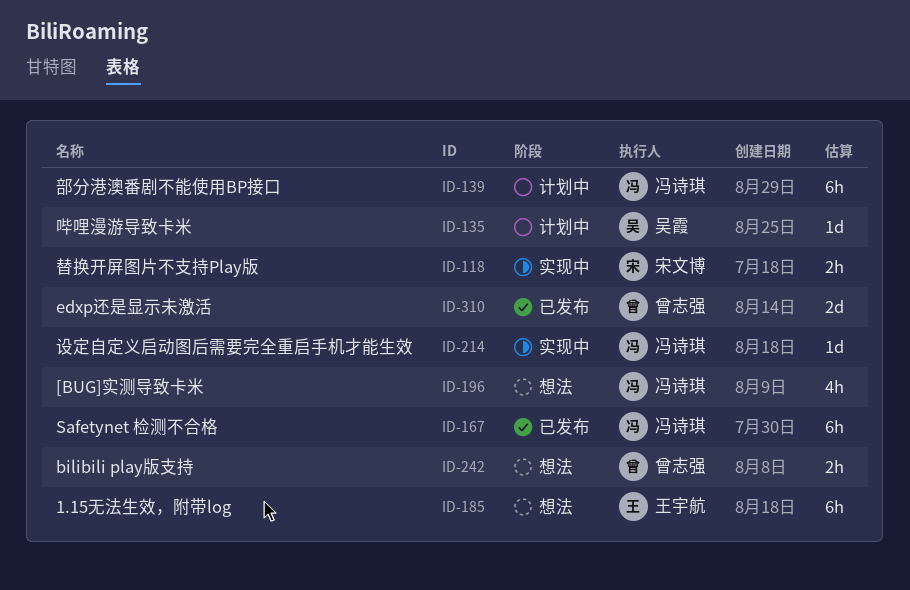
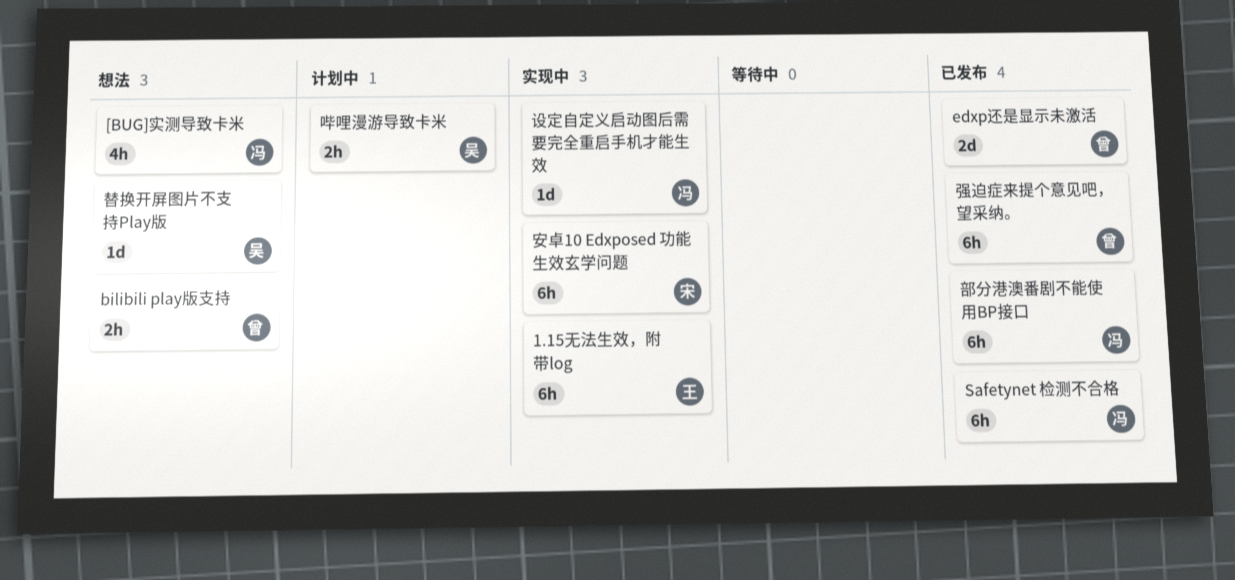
1.15无法生效，附带log, status: 想法 -> 实现中
哔哩漫游导致卡米, estimate: 1d -> 2h
安卓10 Edxposed 功能生效玄学问题: none -> present
强迫症来提个意见吧，望采纳。: none -> present
替换开屏图片不支持Play版, status: 实现中 -> 想法
替换开屏图片不支持Play版, owner: 宋文博 -> 吴霞
替换开屏图片不支持Play版, estimate: 2h -> 1d
部分港澳番剧不能使用BP接口, status: 计划中 -> 已发布

